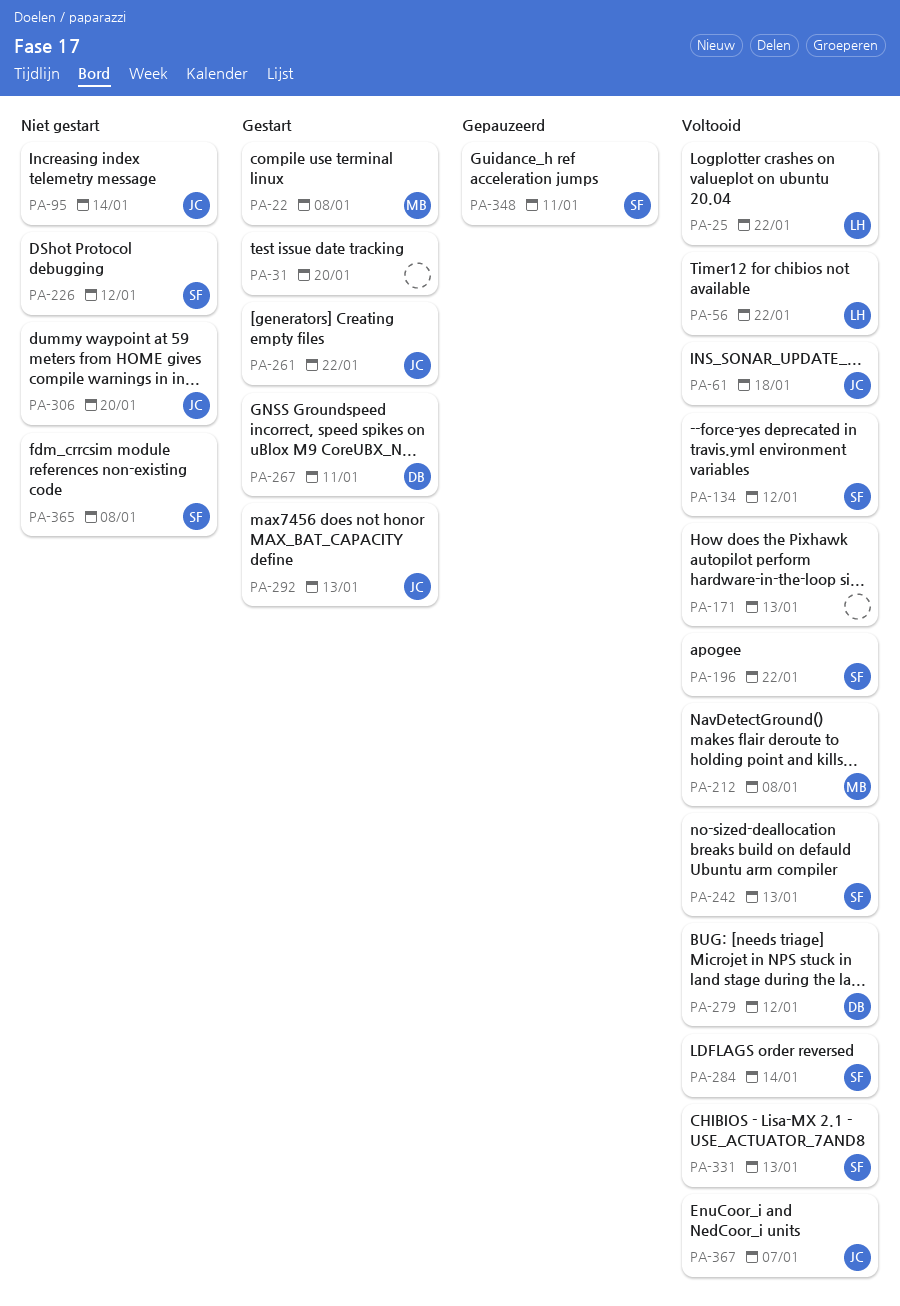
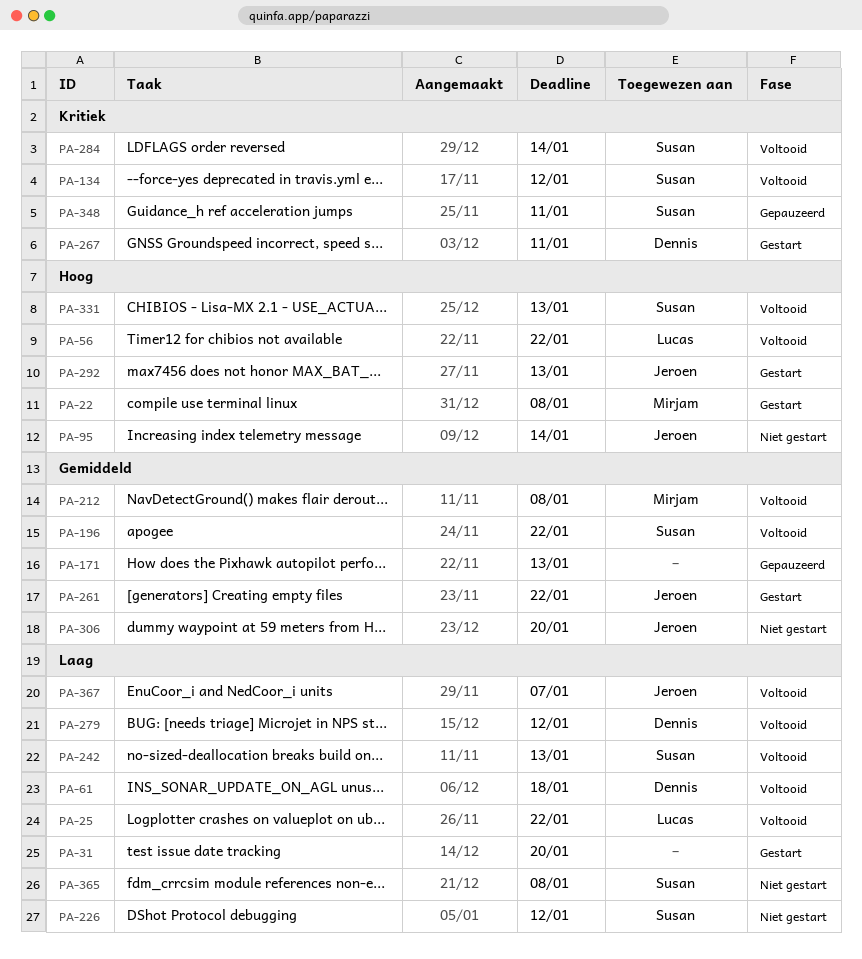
PA-61, owner: Jeroen -> Dennis
PA-171, status: Voltooid -> Gepauzeerd

